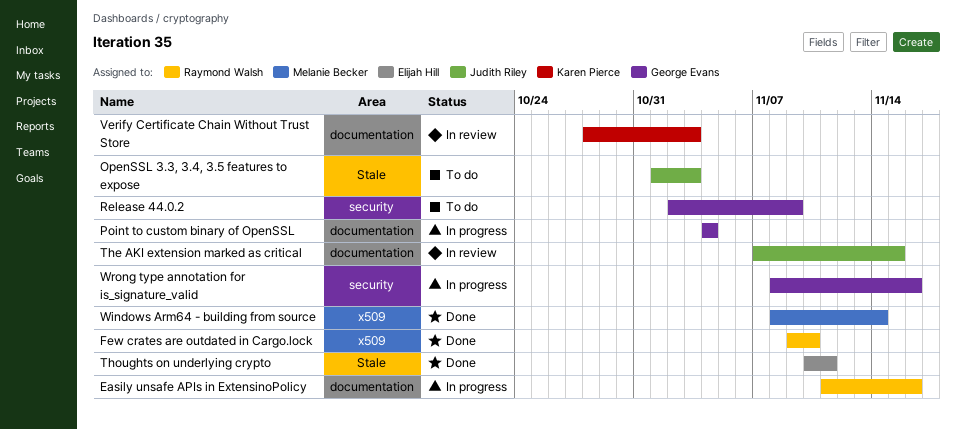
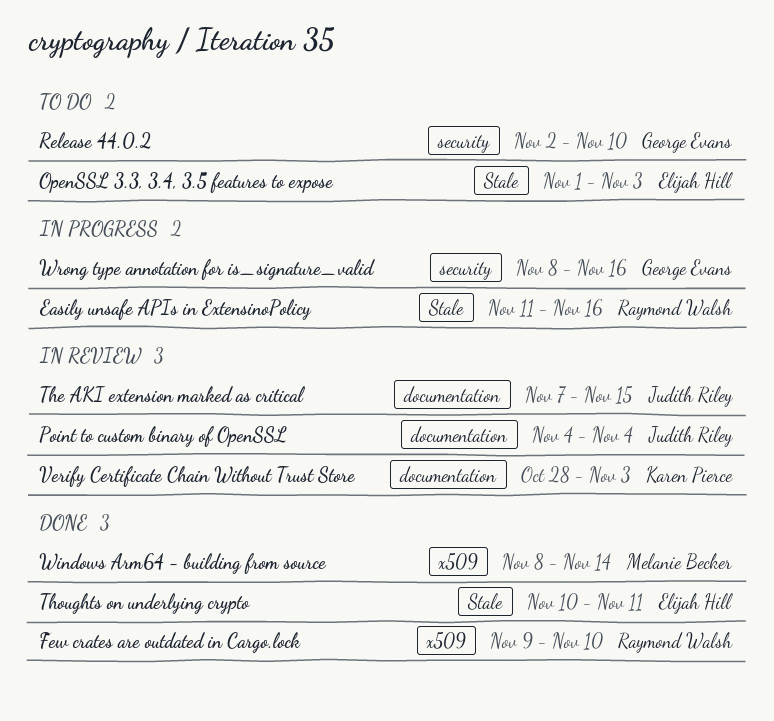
Easily unsafe APIs in ExtensinoPolicy, label: documentation -> Stale
OpenSSL 3.3, 3.4, 3.5 features to expose, owner: Judith Riley -> Elijah Hill
Point to custom binary of OpenSSL, status: In progress -> In review
Point to custom binary of OpenSSL, owner: George Evans -> Judith Riley
Release 44.0.2, due: Nov 9 -> Nov 10

